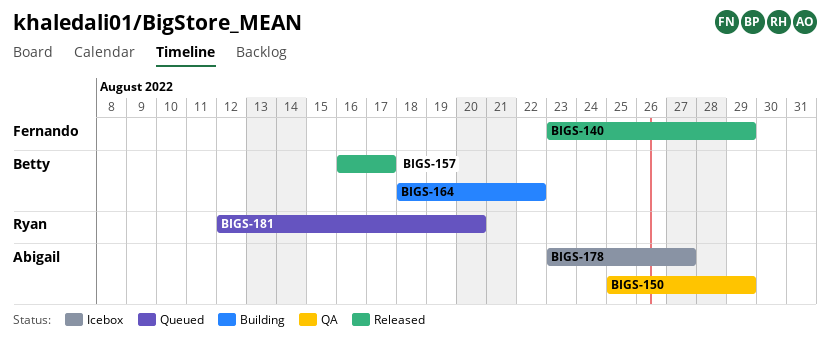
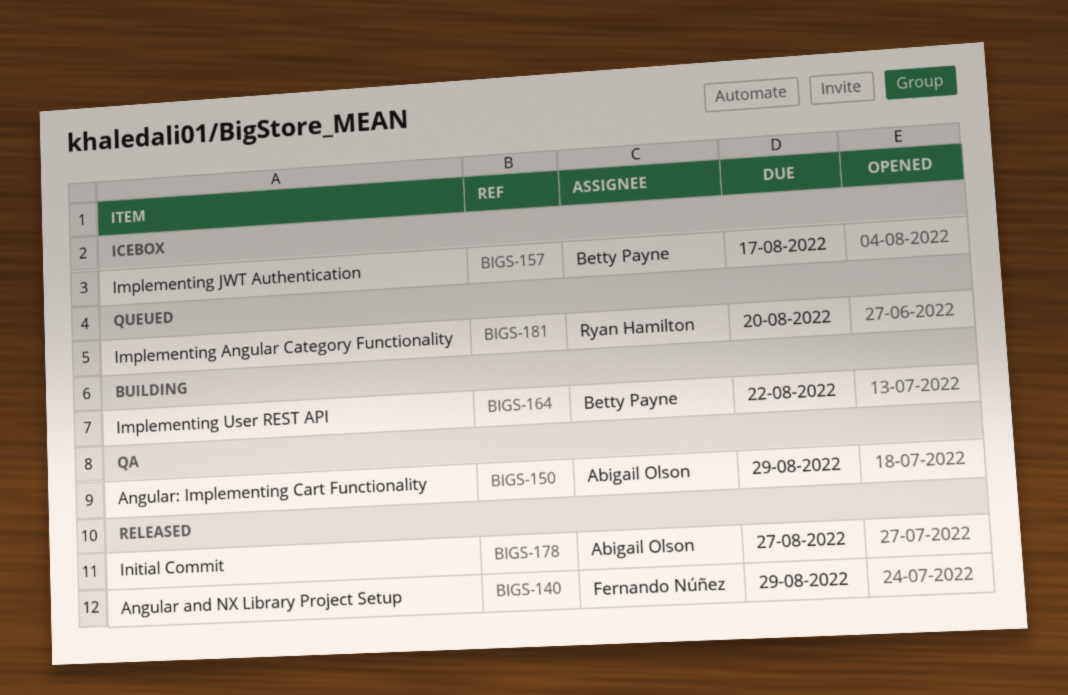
BIGS-157, status: Released -> Icebox
BIGS-178, status: Icebox -> Released

